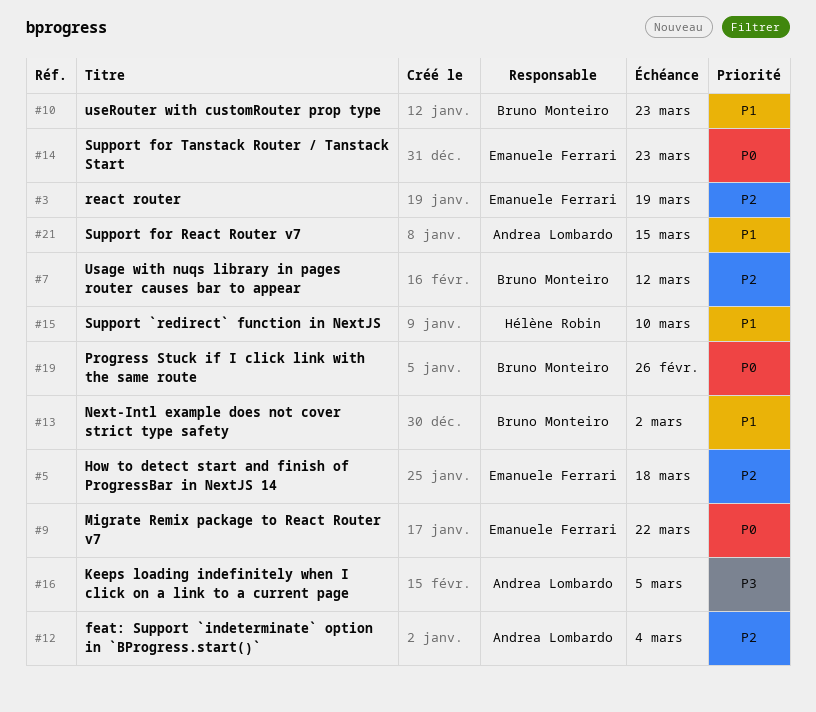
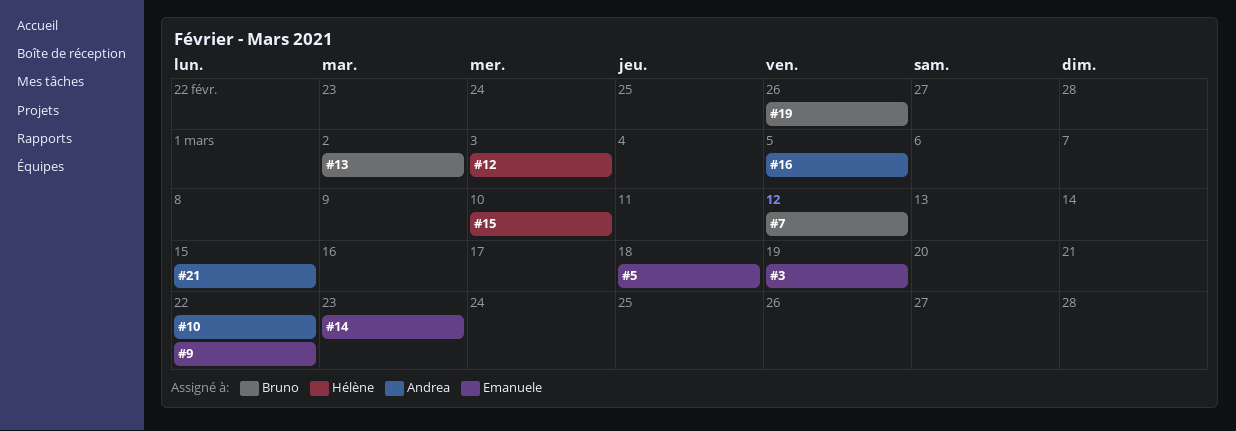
#10, owner: Bruno Monteiro -> Andrea Lombardo
#10, due: Mar 23 -> Mar 22
#12, owner: Andrea Lombardo -> Hélène Robin
#12, due: Mar 4 -> Mar 3

